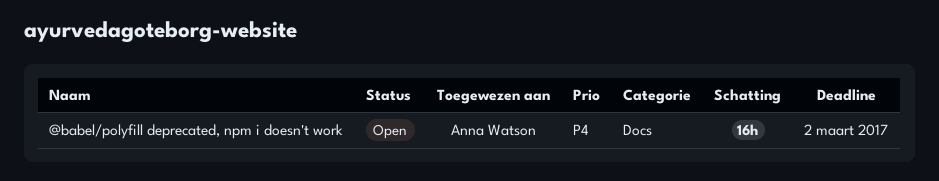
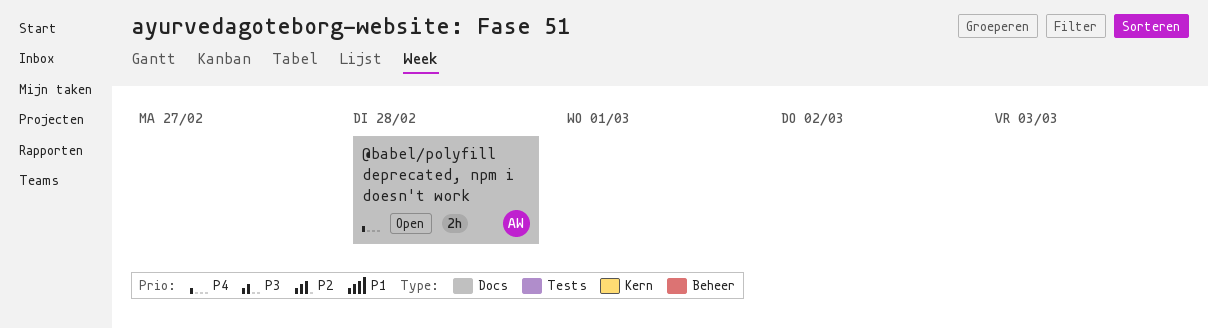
@babel/polyfill deprecated, npm i doesn't work, estimate: 16h -> 2h
@babel/polyfill deprecated, npm i doesn't work, due: Mar 2 -> Feb 28

